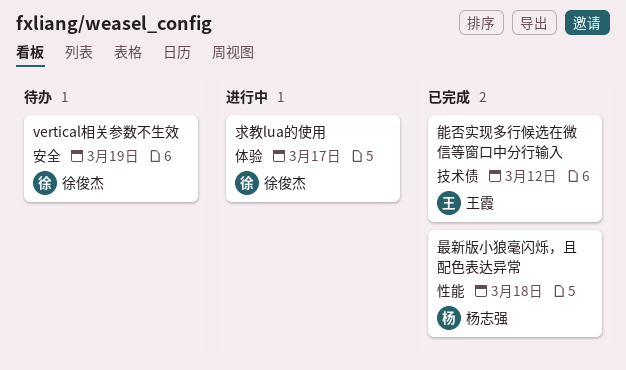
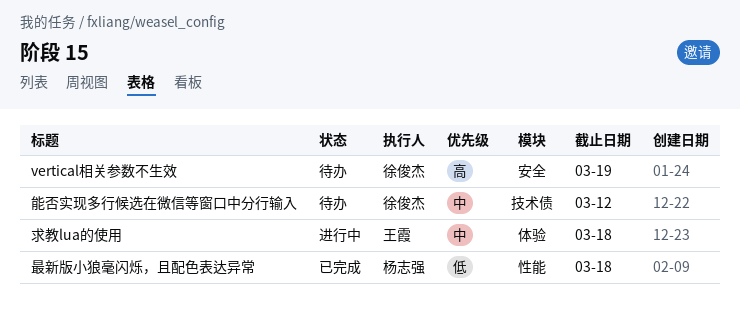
求教lua的使用, owner: 徐俊杰 -> 王霞
求教lua的使用, due: Mar 17 -> Mar 18
能否实现多行候选在微信等窗口中分行输入, status: 已完成 -> 待办
能否实现多行候选在微信等窗口中分行输入, owner: 王霞 -> 徐俊杰

